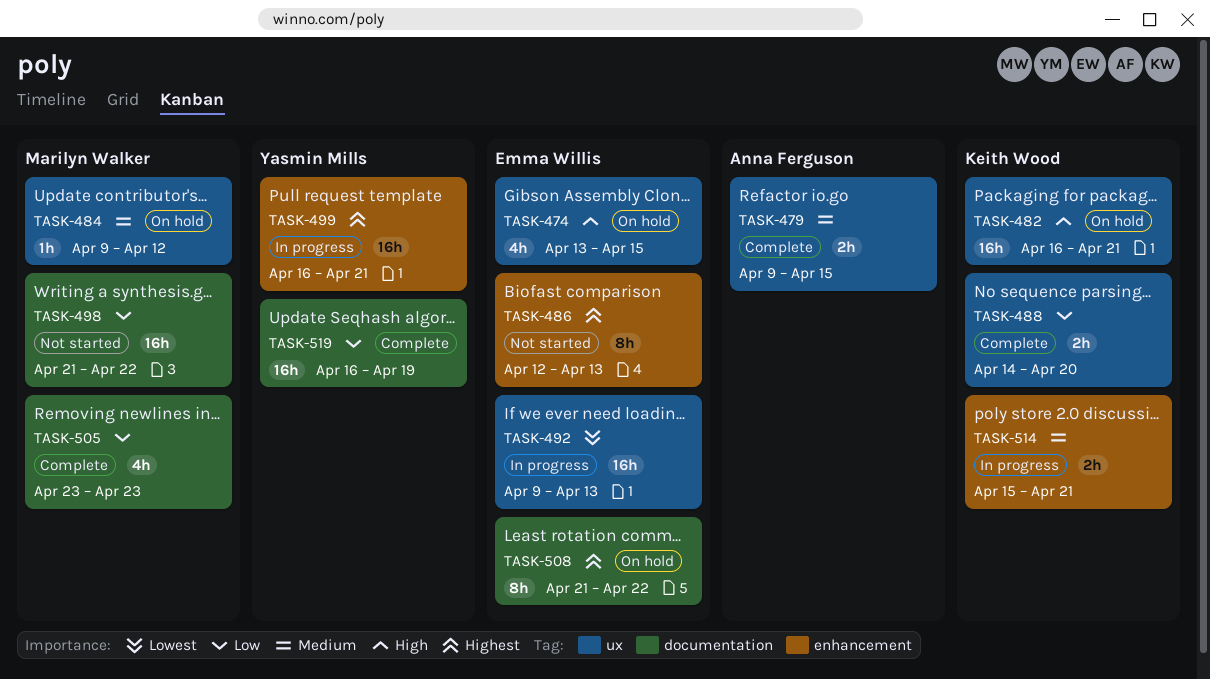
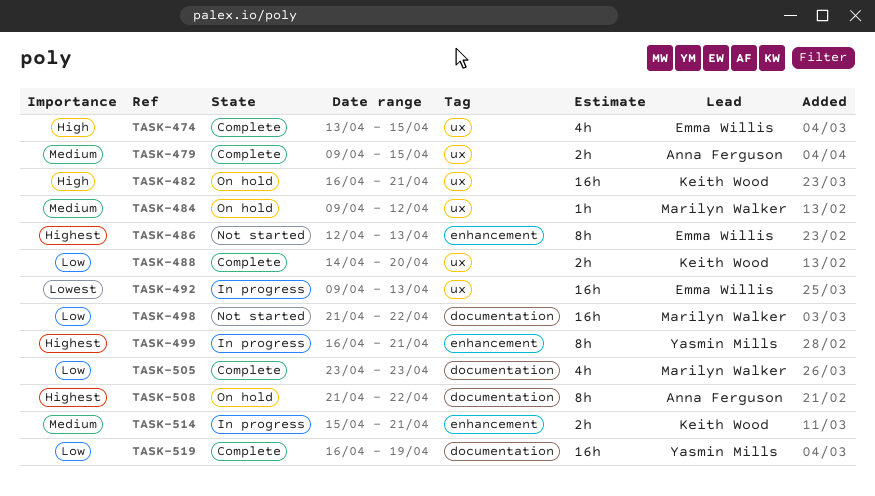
TASK-474, status: On hold -> Complete
TASK-499, estimate: 16h -> 8h
TASK-508, owner: Emma Willis -> Anna Ferguson

